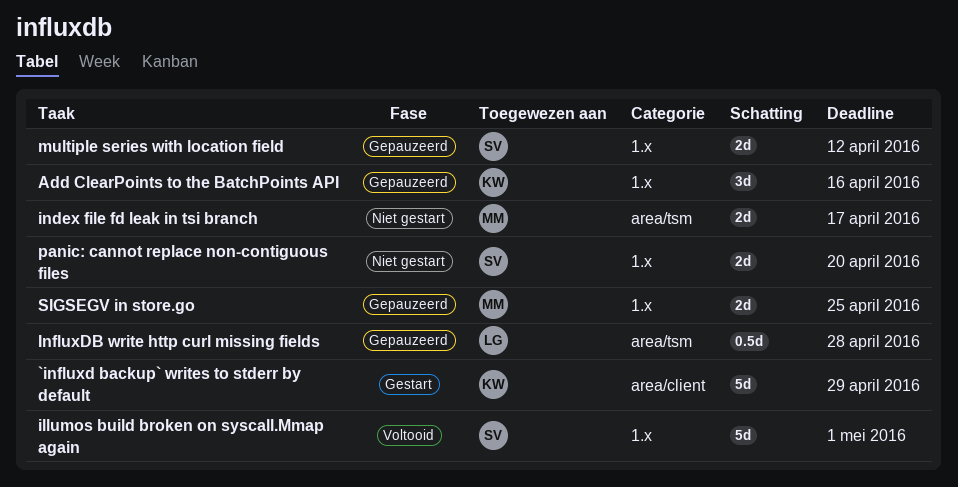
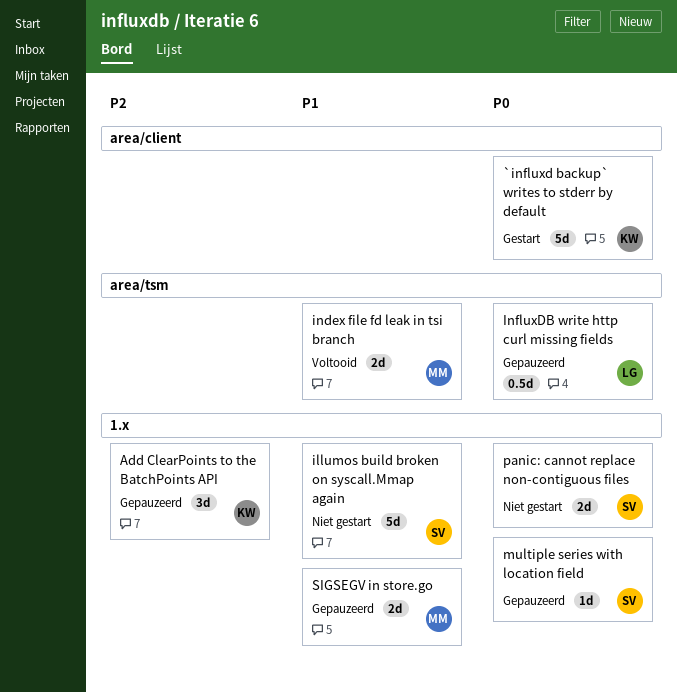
illumos build broken on syscall.Mmap again, status: Voltooid -> Niet gestart
index file fd leak in tsi branch, status: Niet gestart -> Voltooid
multiple series with location field, estimate: 2d -> 1d

